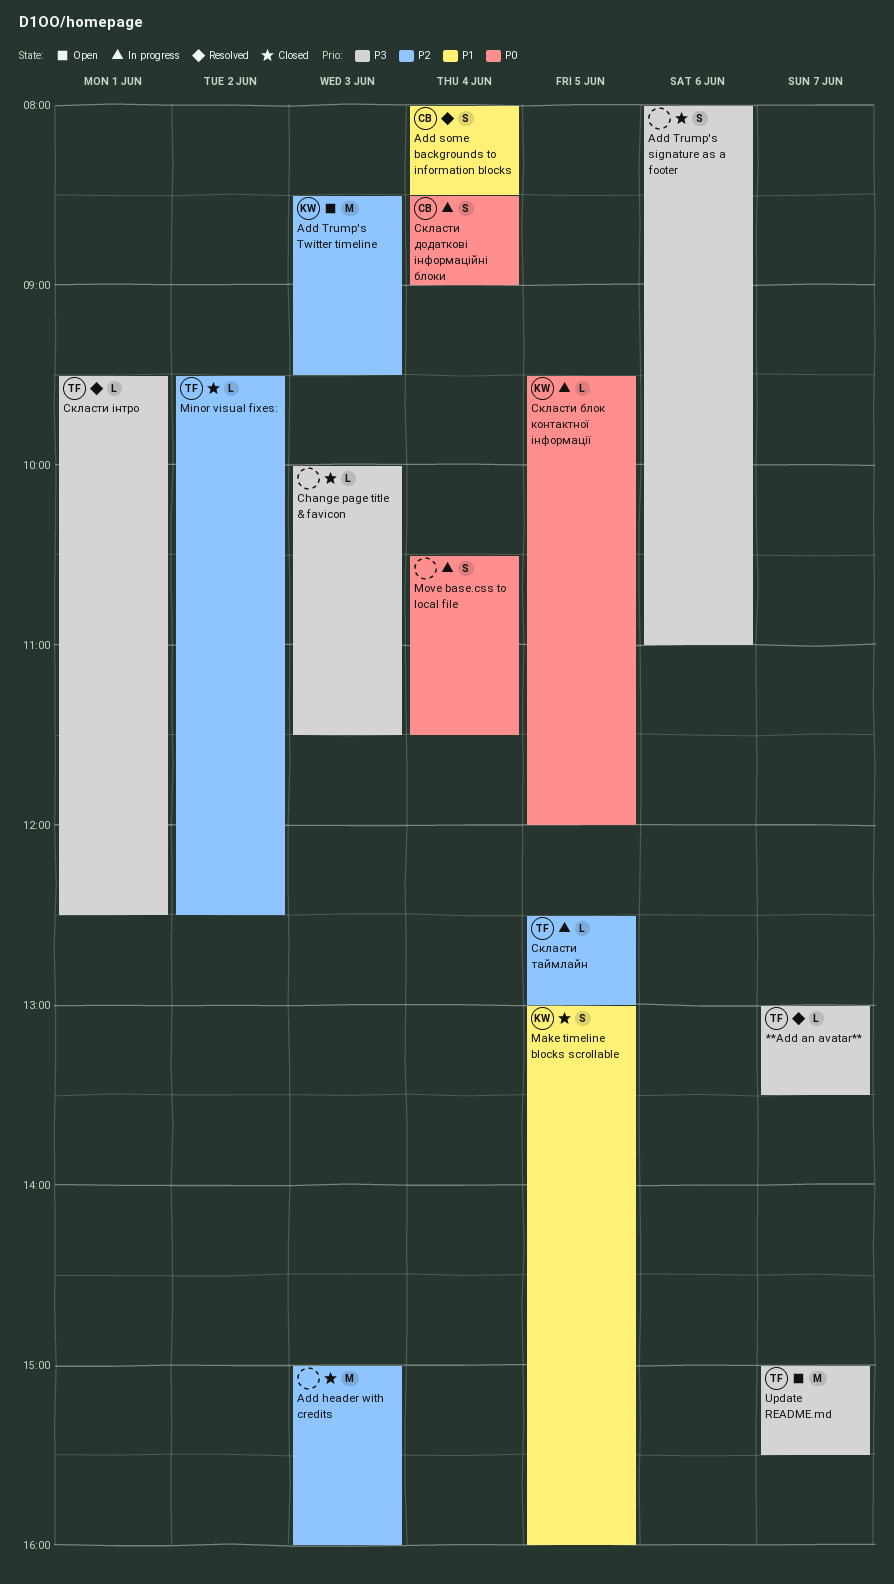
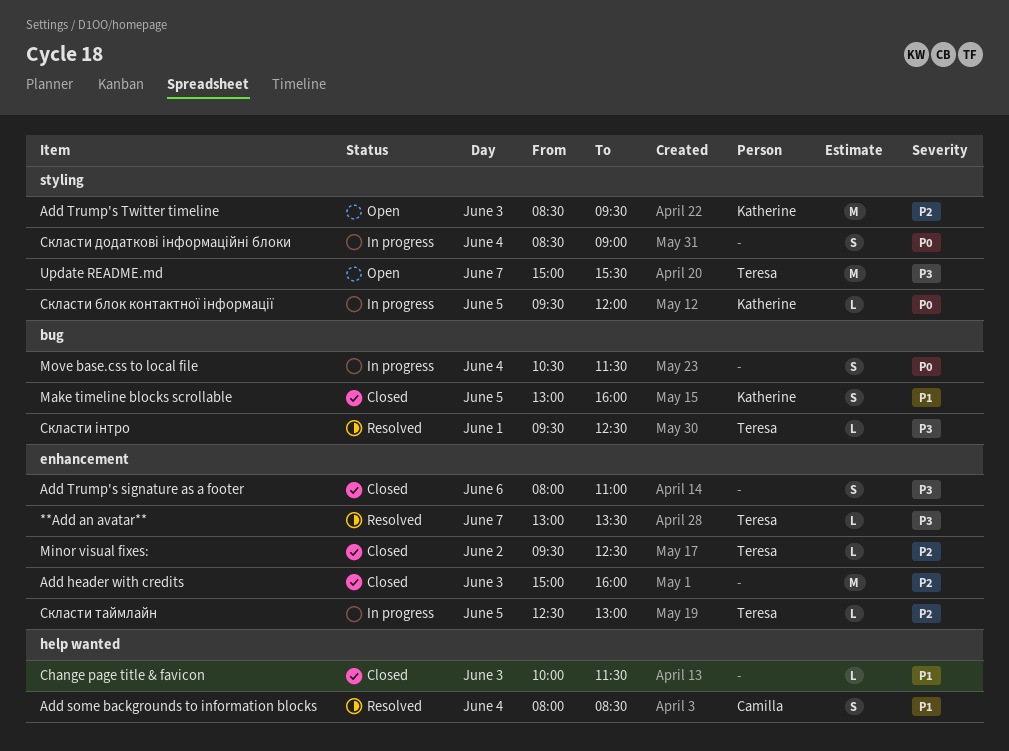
Change page title & favicon, priority: P3 -> P1
Скласти додаткові інформаційні блоки, owner: Camilla -> none

